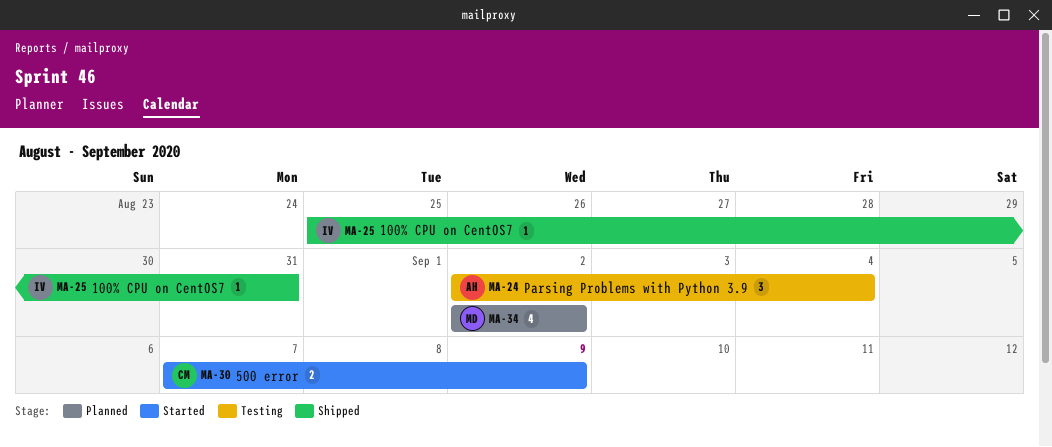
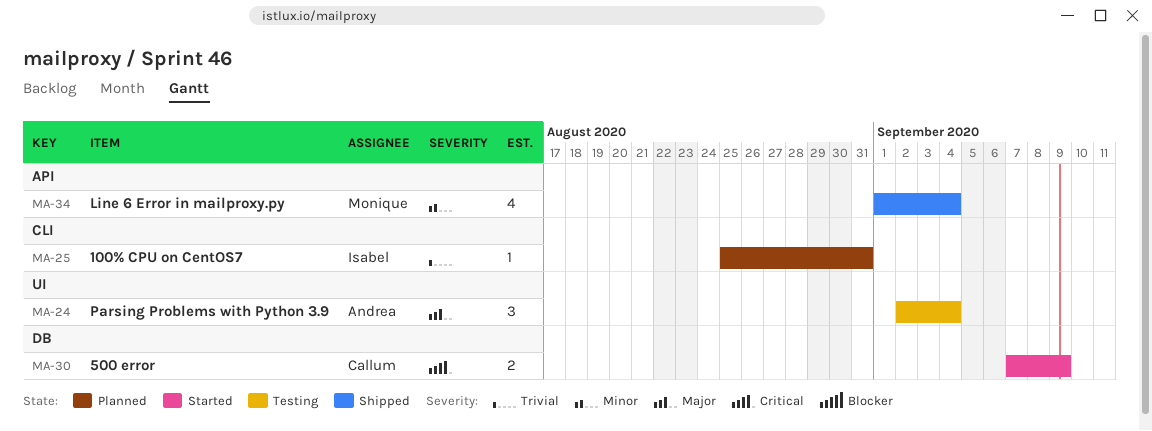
MA-25, status: Shipped -> Planned
MA-34, status: Planned -> Shipped
MA-34, start: Sep 2 -> Sep 1
MA-34, due: Sep 2 -> Sep 4

